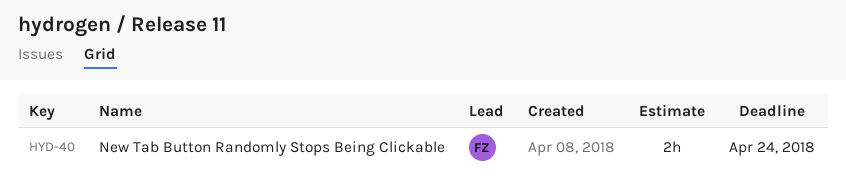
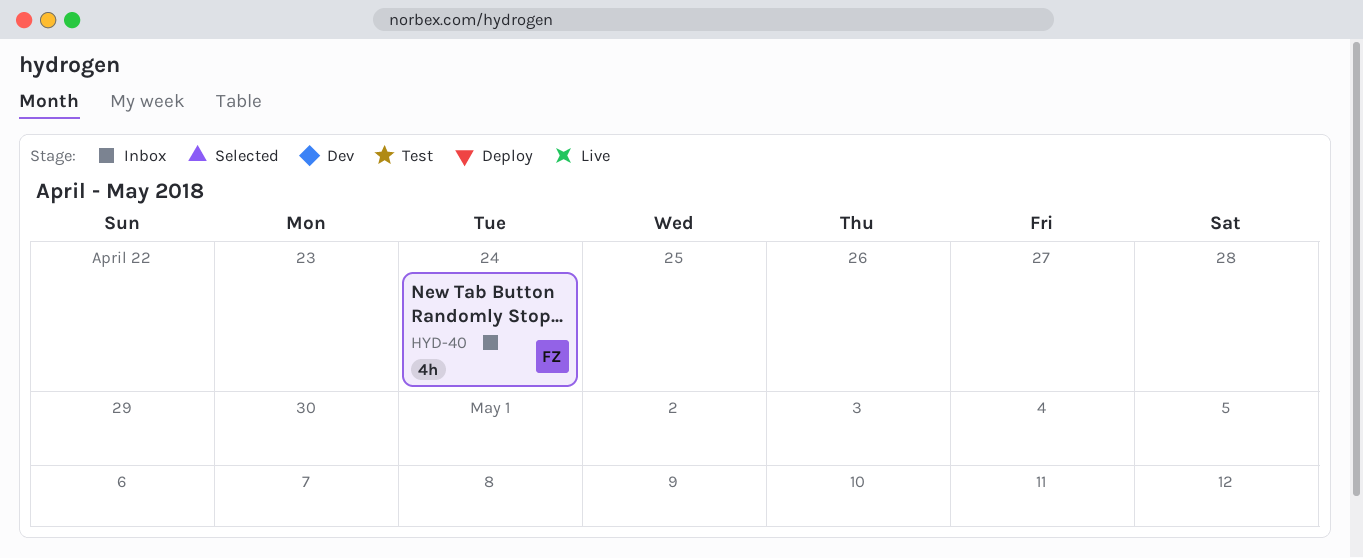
HYD-40, estimate: 2h -> 4h

